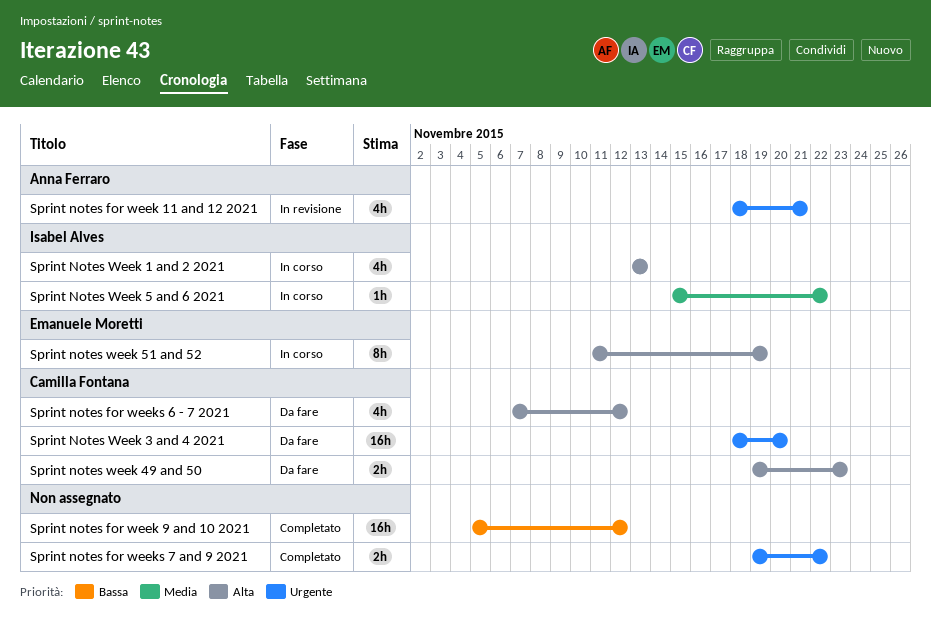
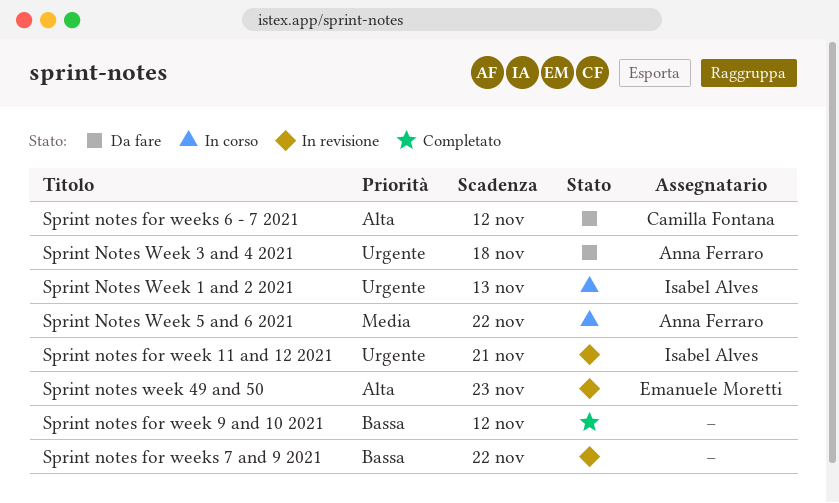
Sprint notes for week 11 and 12 2021, owner: Anna Ferraro -> Isabel Alves
Sprint notes for weeks 7 and 9 2021, status: Completato -> In revisione
Sprint notes for weeks 7 and 9 2021, priority: Urgente -> Bassa
Sprint Notes Week 1 and 2 2021, priority: Alta -> Urgente
Sprint Notes Week 3 and 4 2021, owner: Camilla Fontana -> Anna Ferraro
Sprint Notes Week 3 and 4 2021, due: Nov 20 -> Nov 18
Sprint notes week 49 and 50, status: Da fare -> In revisione
Sprint notes week 49 and 50, owner: Camilla Fontana -> Emanuele Moretti
Sprint Notes Week 5 and 6 2021, owner: Isabel Alves -> Anna Ferraro
Sprint notes week 51 and 52: present -> none

